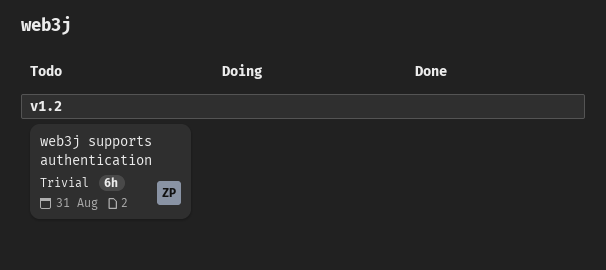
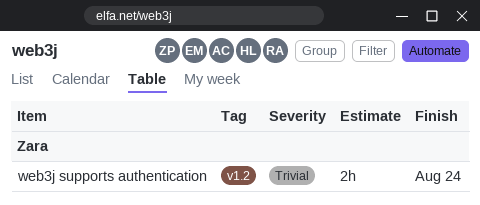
web3j supports authentication, estimate: 6h -> 2h
web3j supports authentication, due: Aug 31 -> Aug 24

